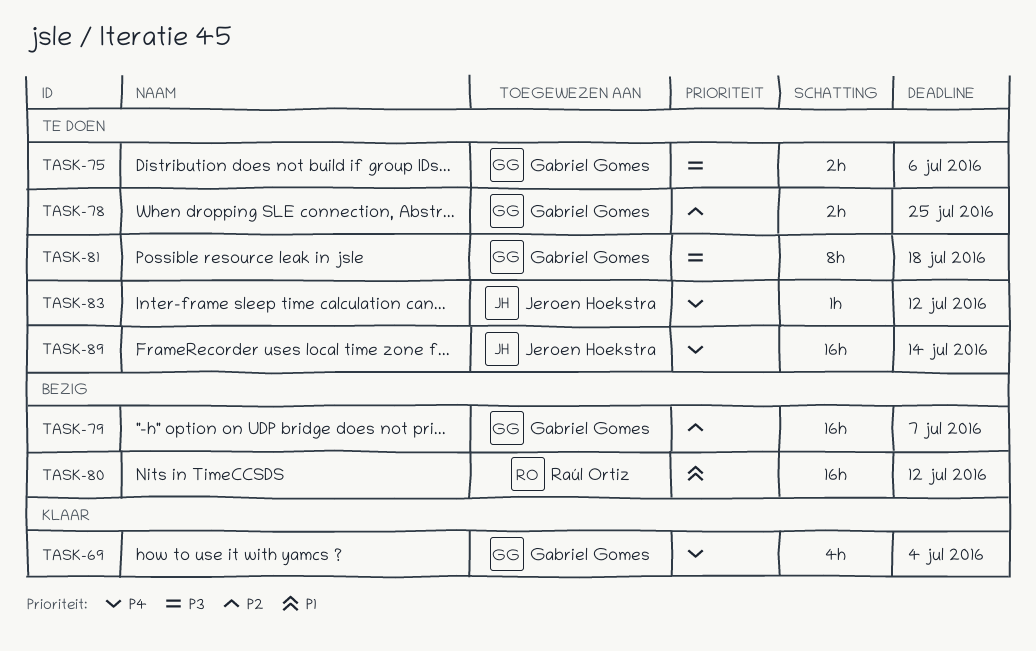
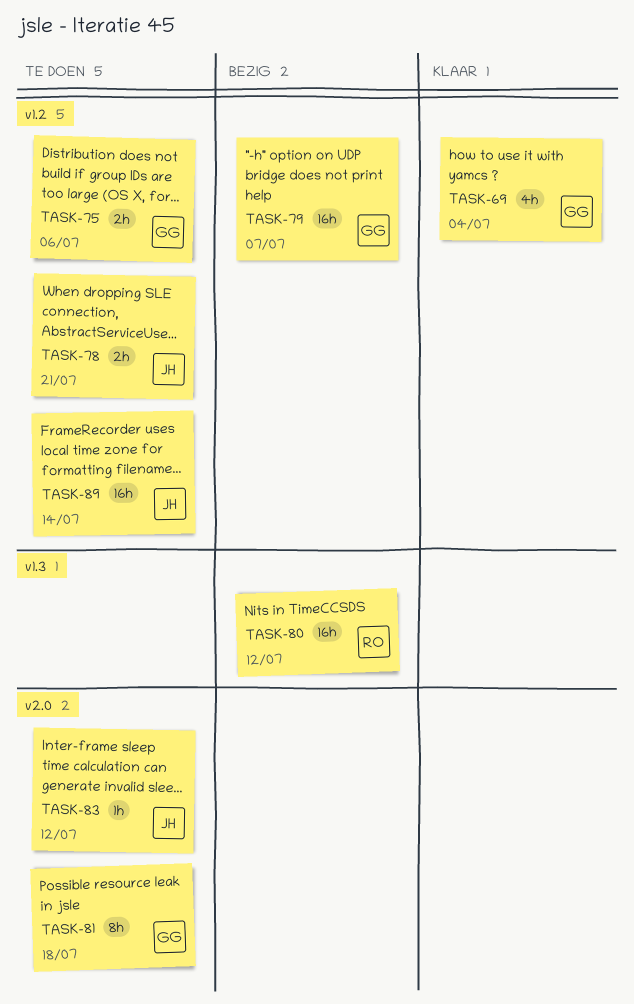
TASK-78, owner: Gabriel Gomes -> Jeroen Hoekstra
TASK-78, due: Jul 25 -> Jul 21

